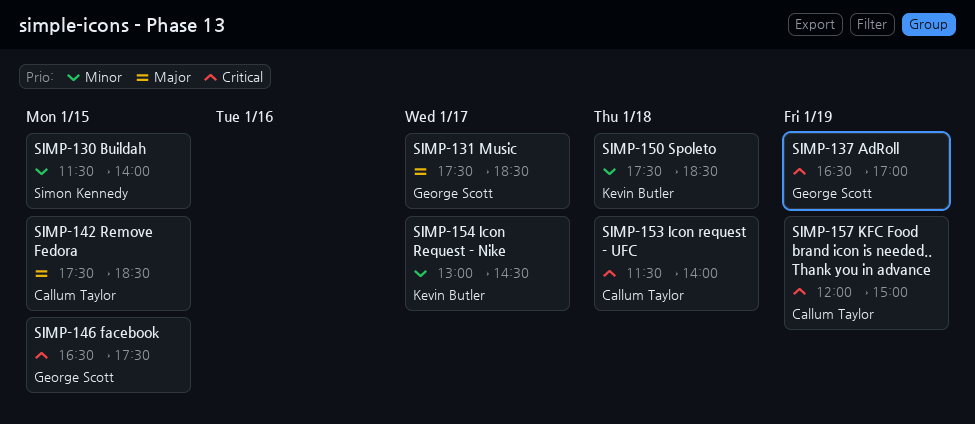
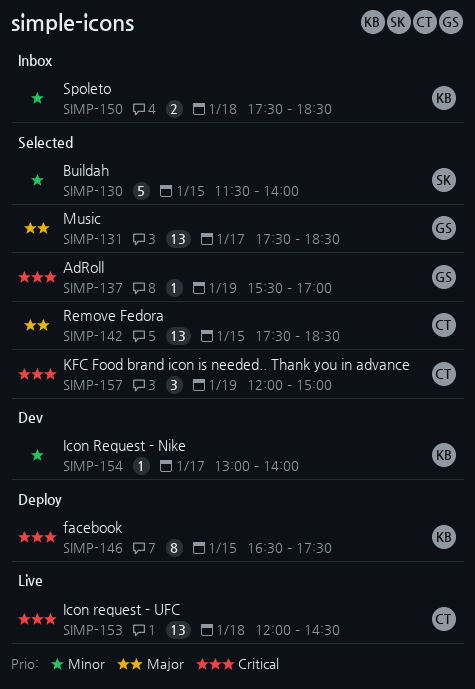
SIMP-137, begins: 16:30 -> 15:30
SIMP-146, owner: George Scott -> Kevin Butler
SIMP-153, begins: 11:30 -> 12:00
SIMP-153, ends: 14:00 -> 14:30
SIMP-154, ends: 14:30 -> 14:00

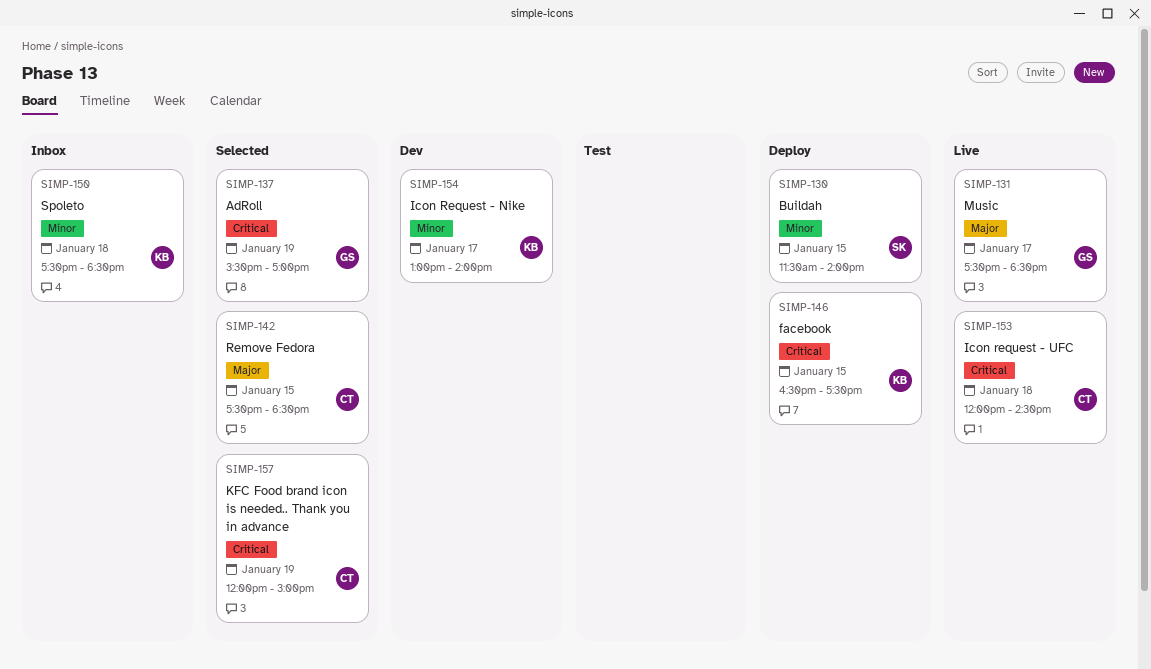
SIMP-130, status: Selected -> Deploy
SIMP-131, status: Selected -> Live

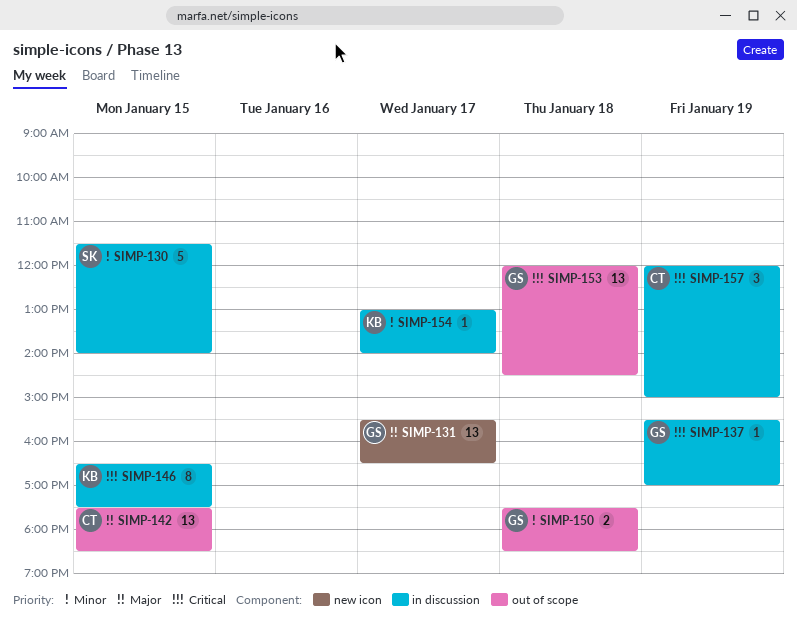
SIMP-131, begins: 17:30 -> 15:30
SIMP-131, ends: 18:30 -> 16:30
SIMP-150, owner: KB -> GS
SIMP-153, owner: CT -> GS

